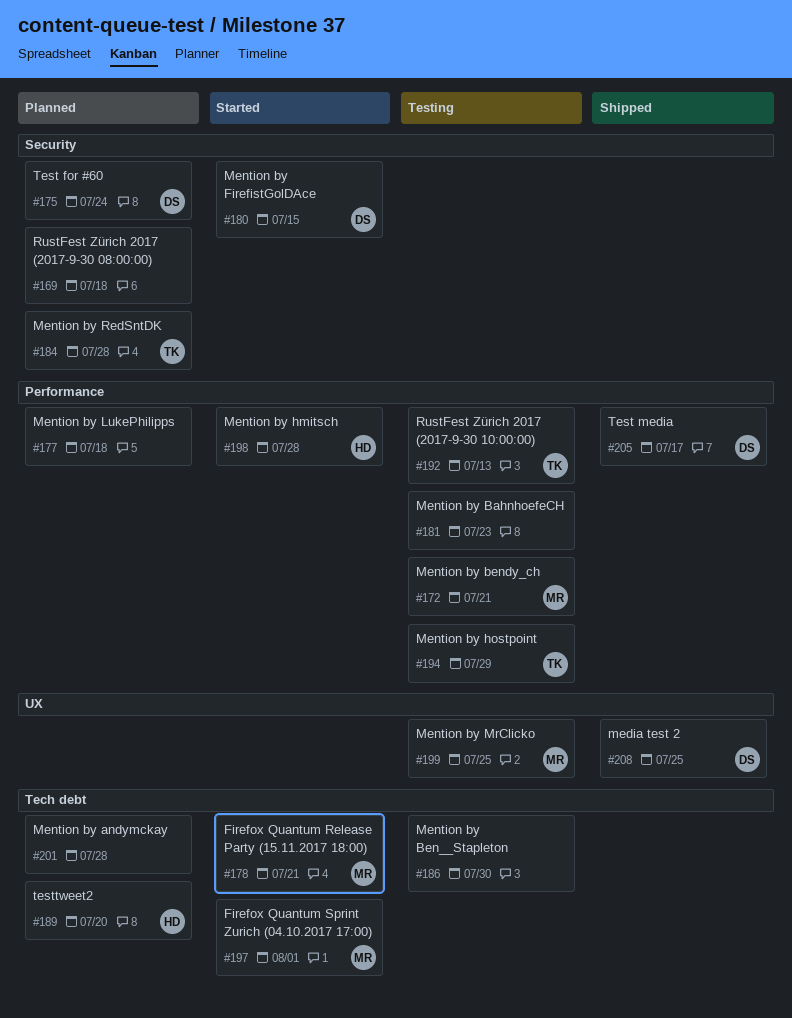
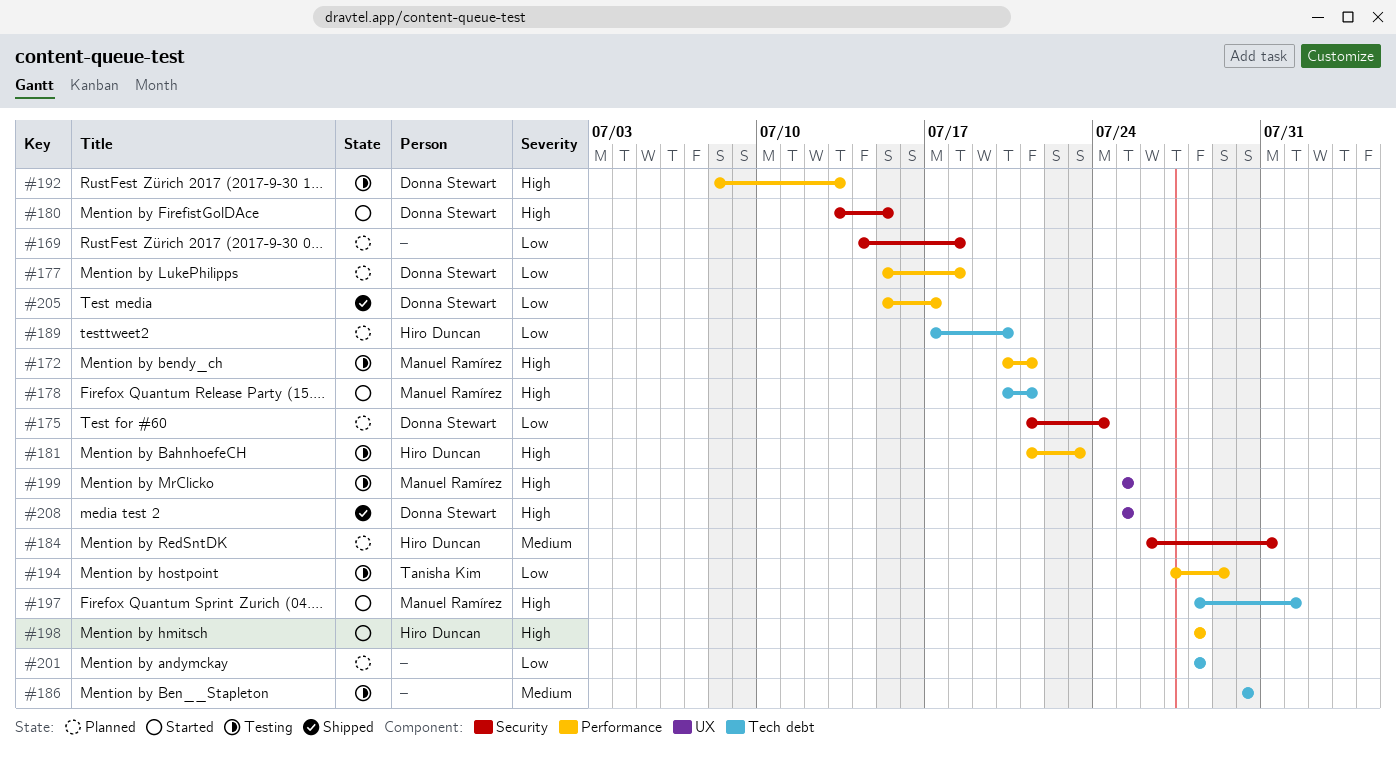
#177, owner: none -> Donna Stewart
#181, owner: none -> Hiro Duncan
#184, owner: Tanisha Kim -> Hiro Duncan
#184, due: Jul 28 -> Jul 31
#192, owner: Tanisha Kim -> Donna Stewart

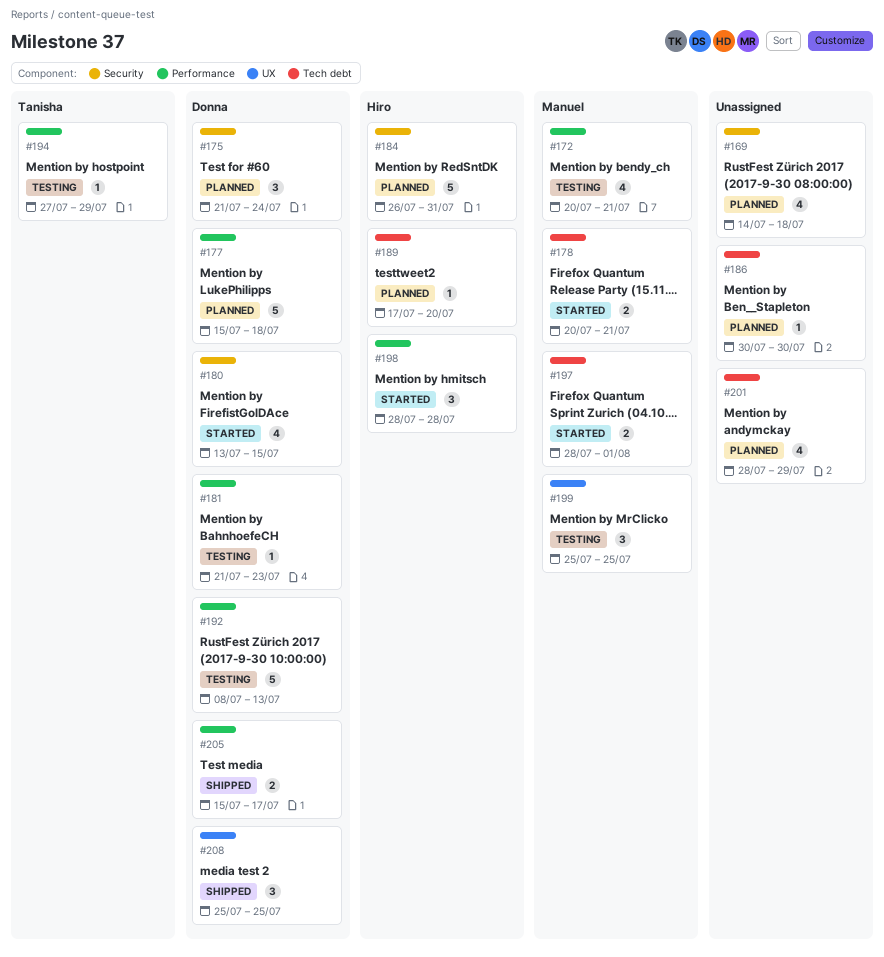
#181, owner: Hiro Duncan -> Donna Stewart
#186, status: Testing -> Planned
#201, due: Jul 28 -> Jul 29

